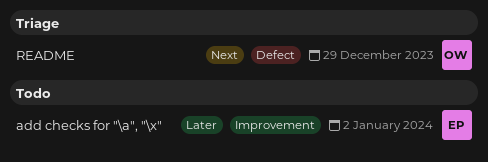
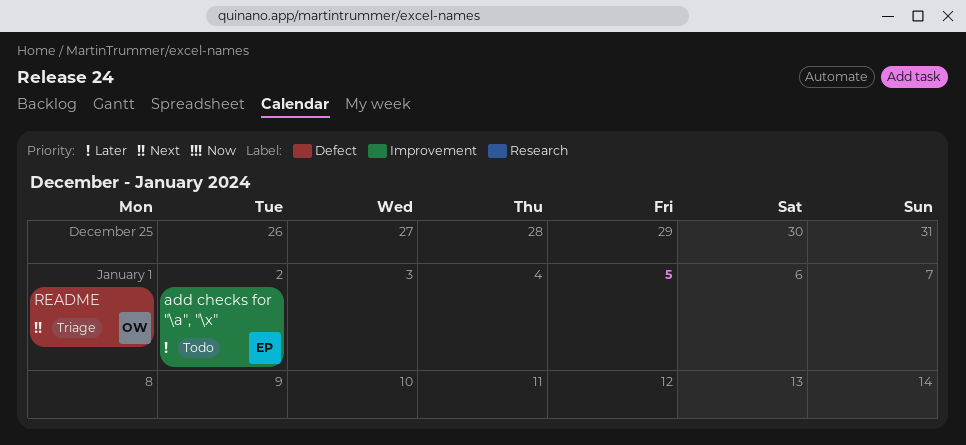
README, due: Dec 29 -> Jan 1

